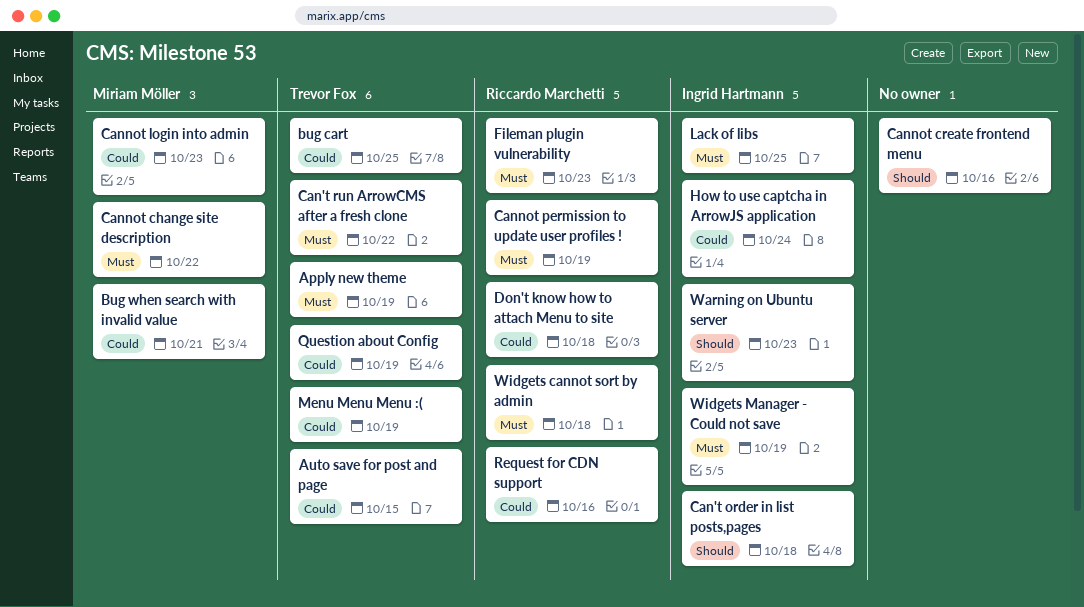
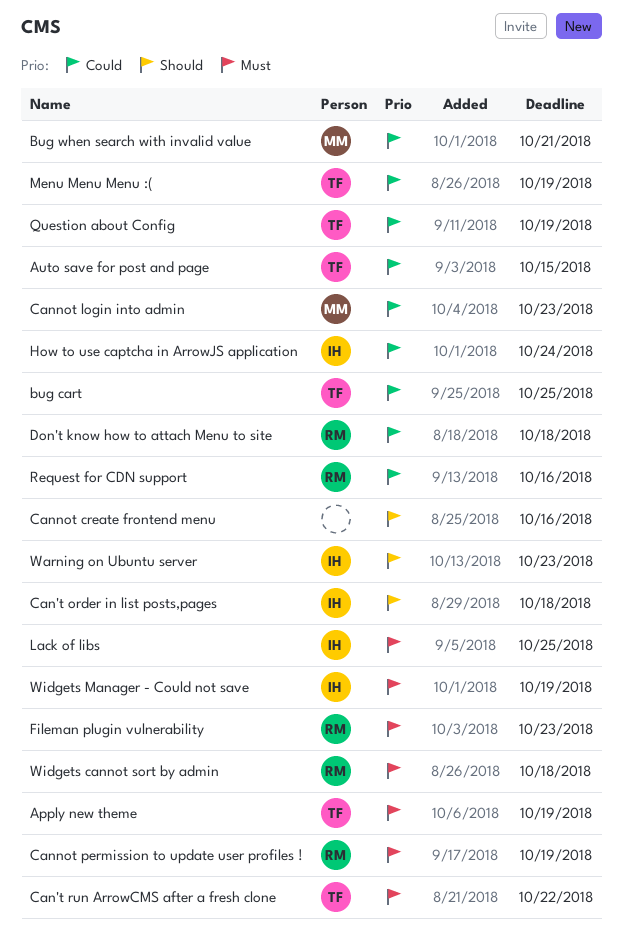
Cannot change site description: present -> none

